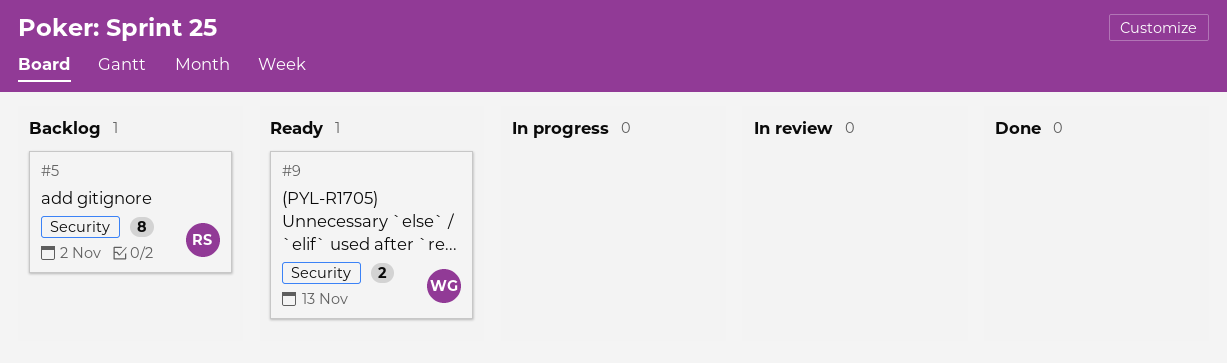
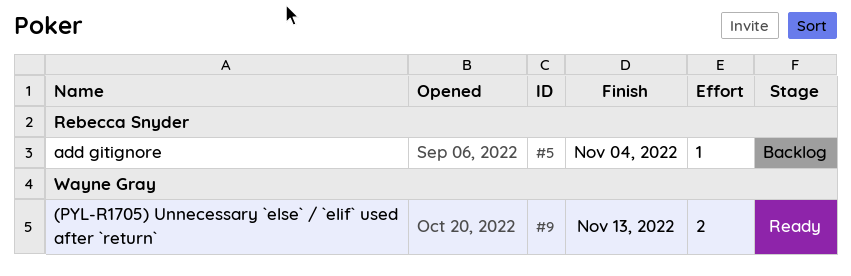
#5, estimate: 8 -> 1
#5, due: Nov 2 -> Nov 4

